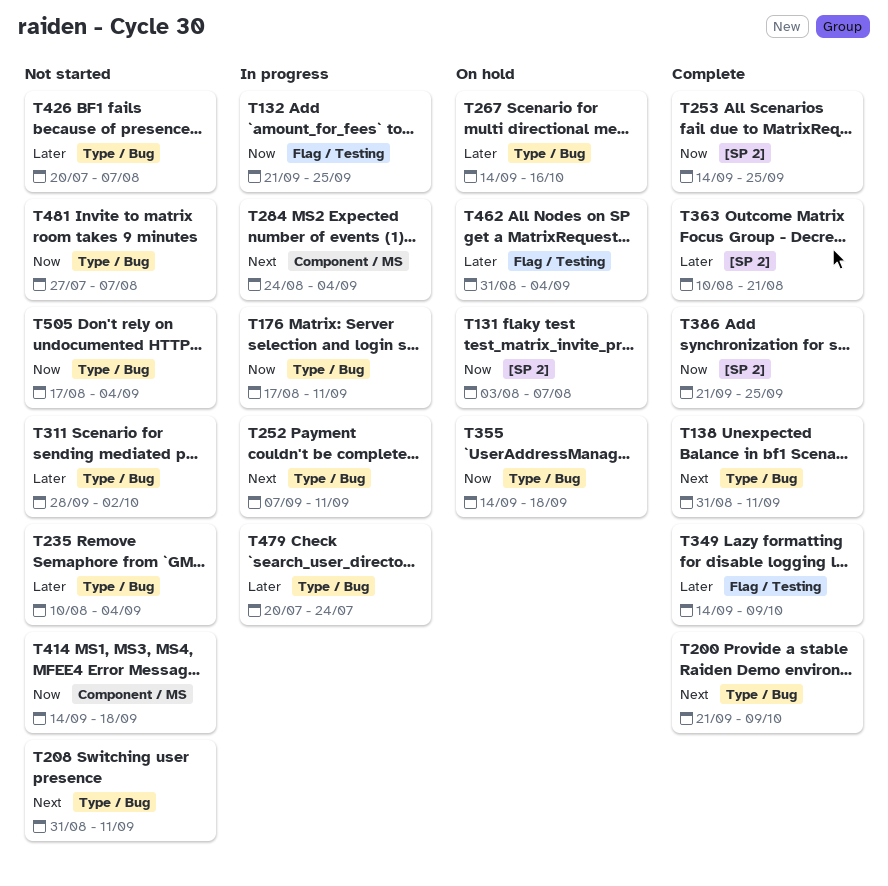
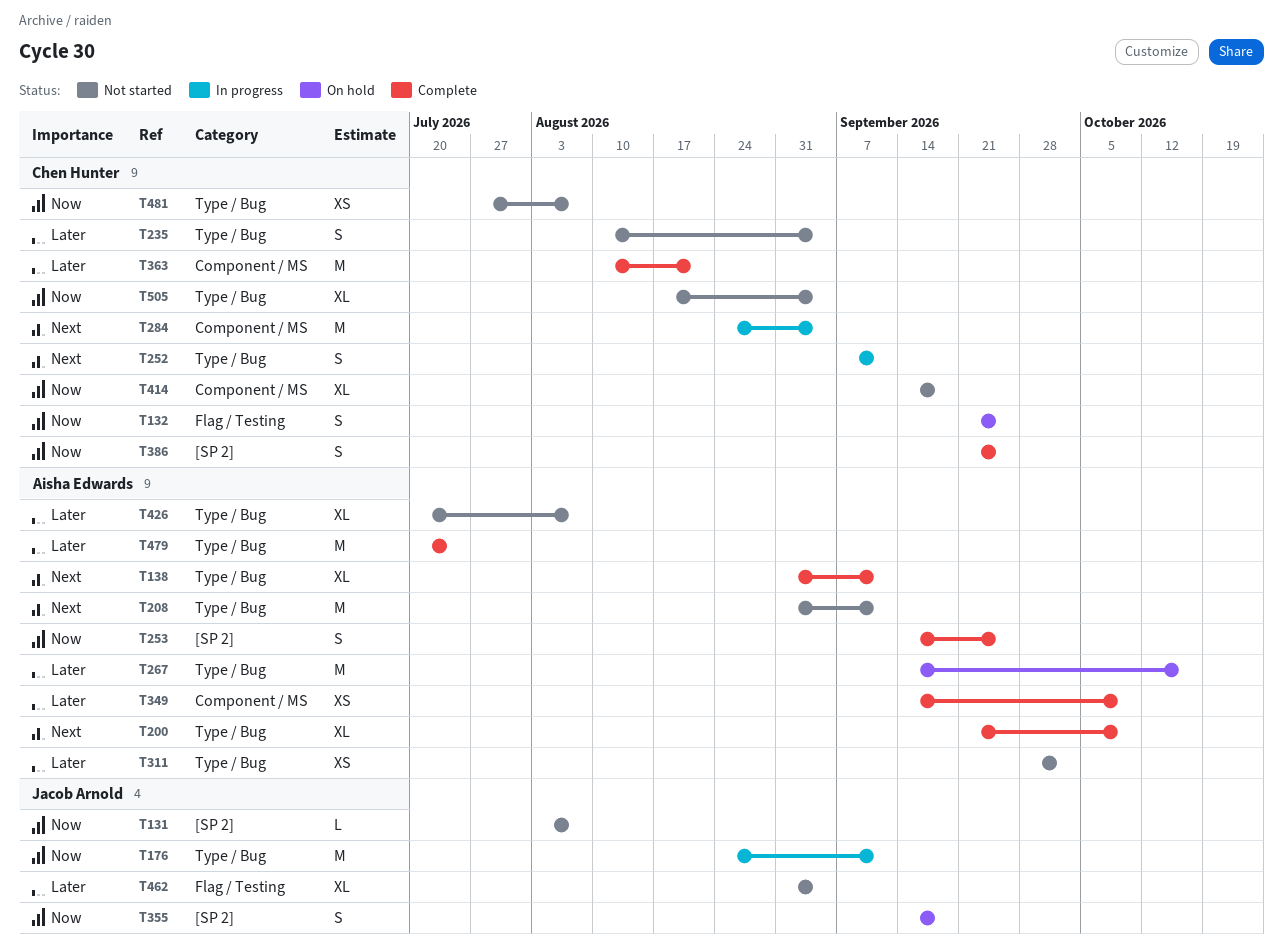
T131, status: On hold -> Not started
T132, status: In progress -> On hold
T176, start: Aug 17 -> Aug 24
T349, label: Flag / Testing -> Component / MS
T355, label: Type / Bug -> [SP 2]
T363, label: [SP 2] -> Component / MS
T462, status: On hold -> Not started
T479, status: In progress -> Complete

